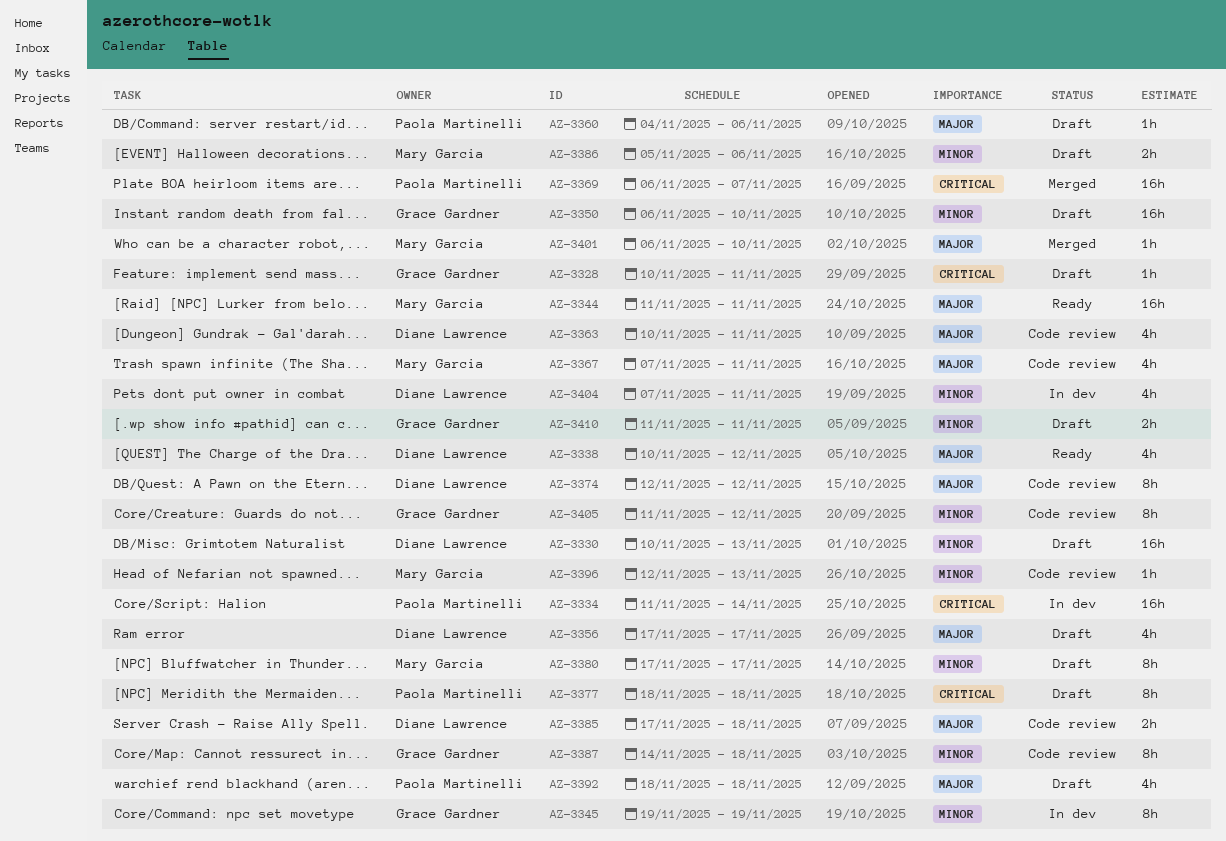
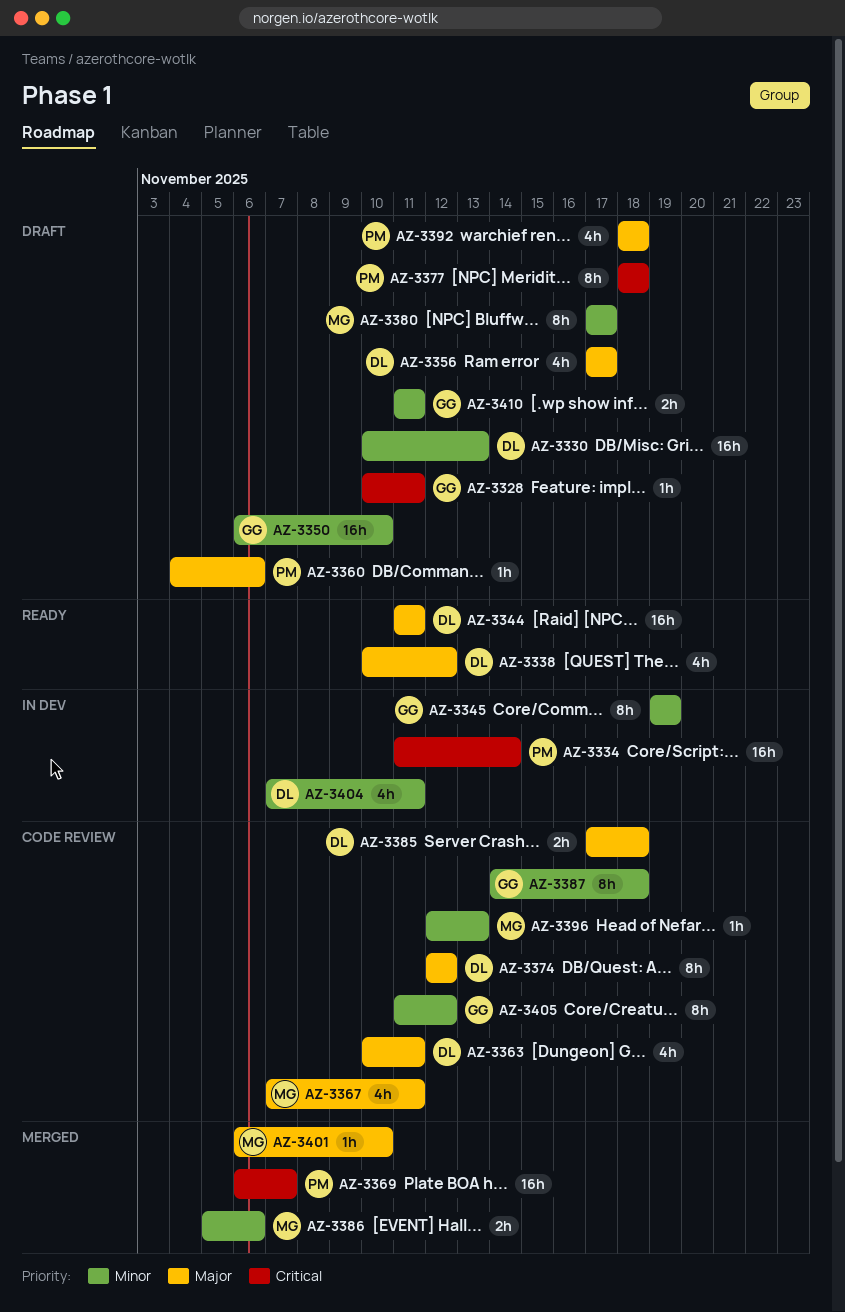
AZ-3344, owner: Mary Garcia -> Diane Lawrence
AZ-3386, status: Draft -> Merged

